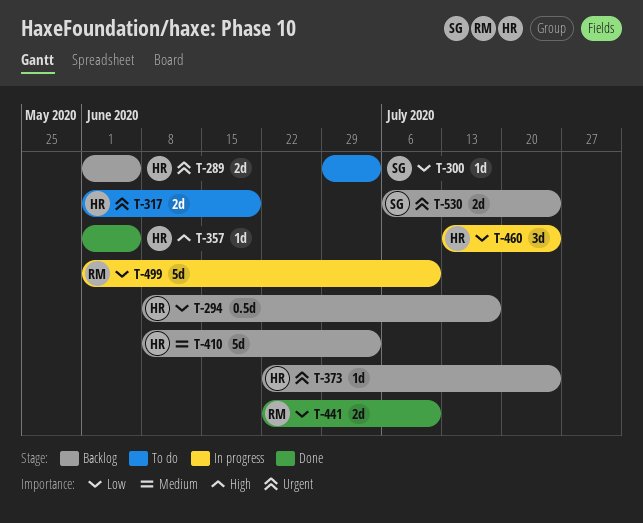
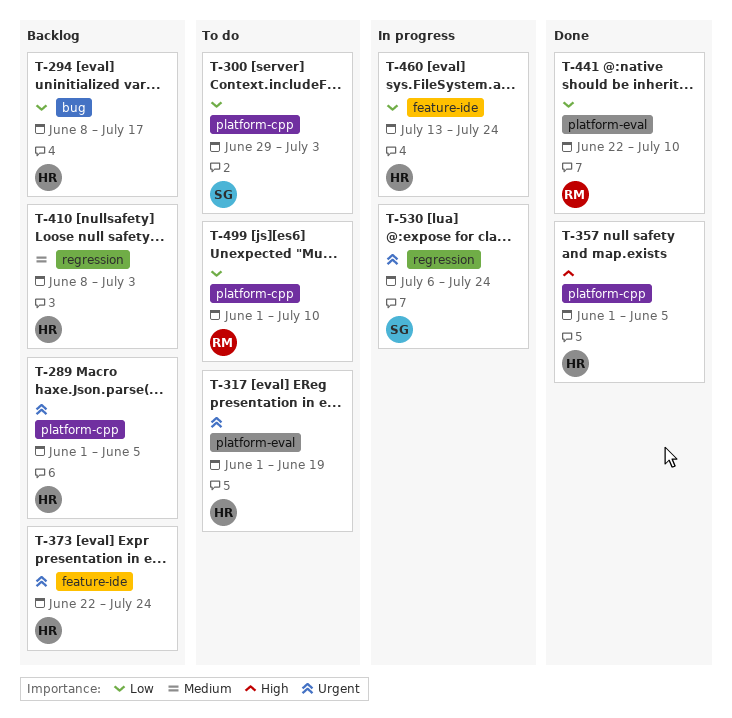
T-499, status: In progress -> To do
T-530, status: Backlog -> In progress

